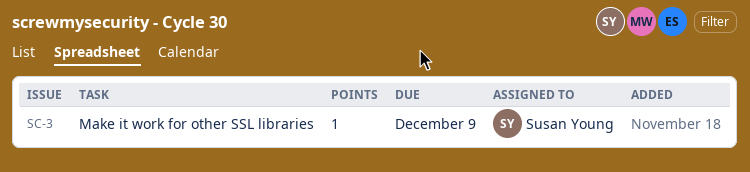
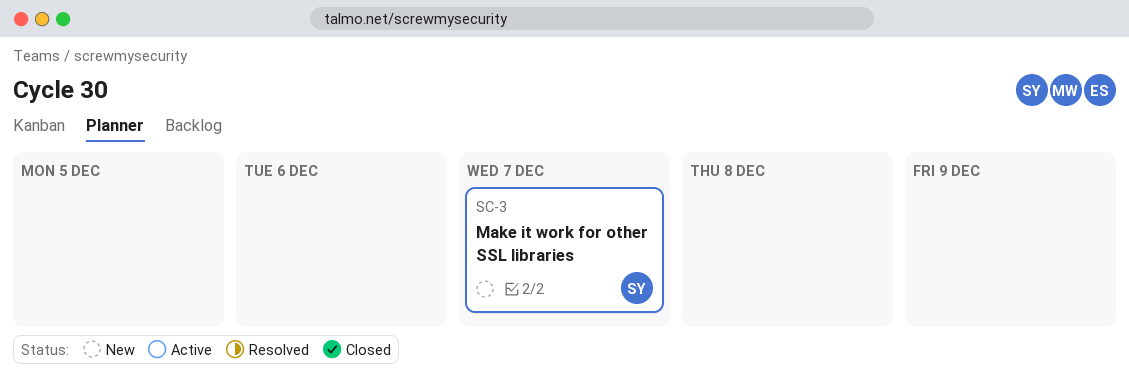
SC-3, due: Dec 9 -> Dec 7

